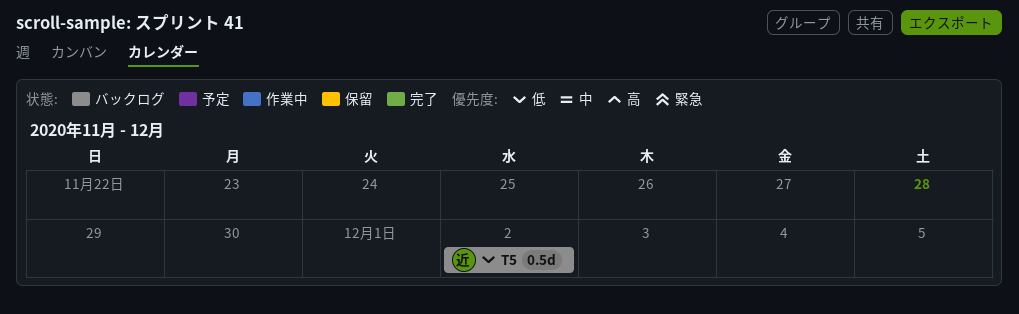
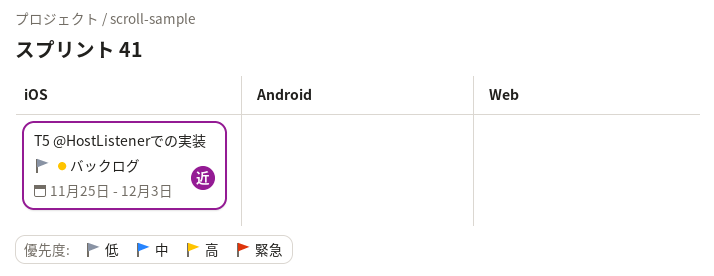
T5, start: Dec 2 -> Nov 25
T5, due: Dec 2 -> Dec 3

